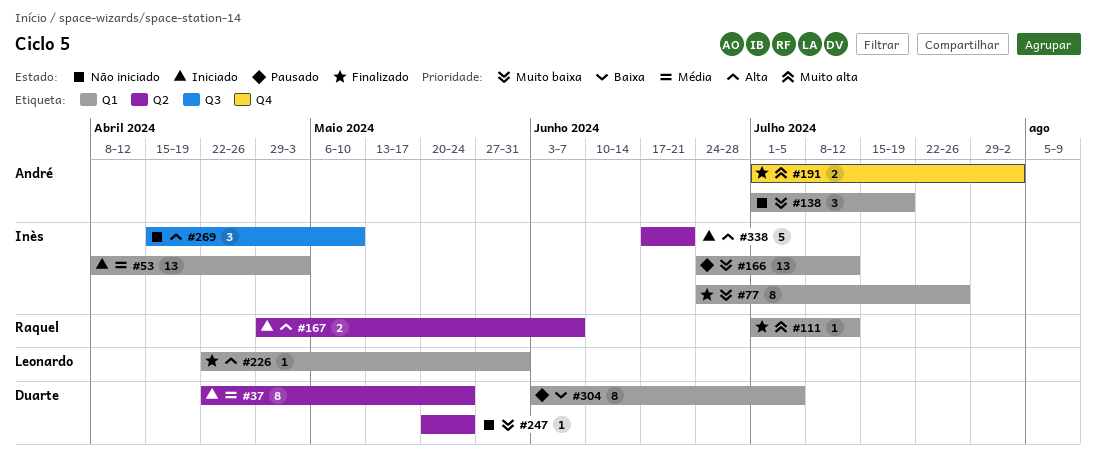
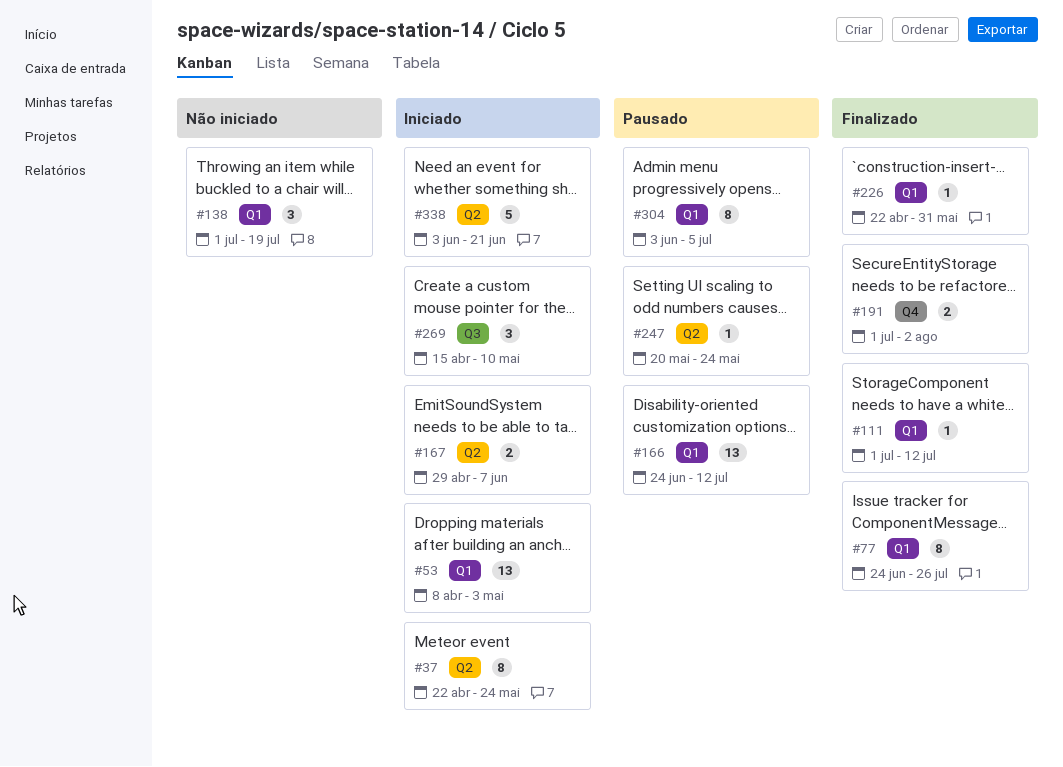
#247, status: Não iniciado -> Pausado
#269, status: Não iniciado -> Iniciado
#338, start: Jun 17 -> Jun 3

